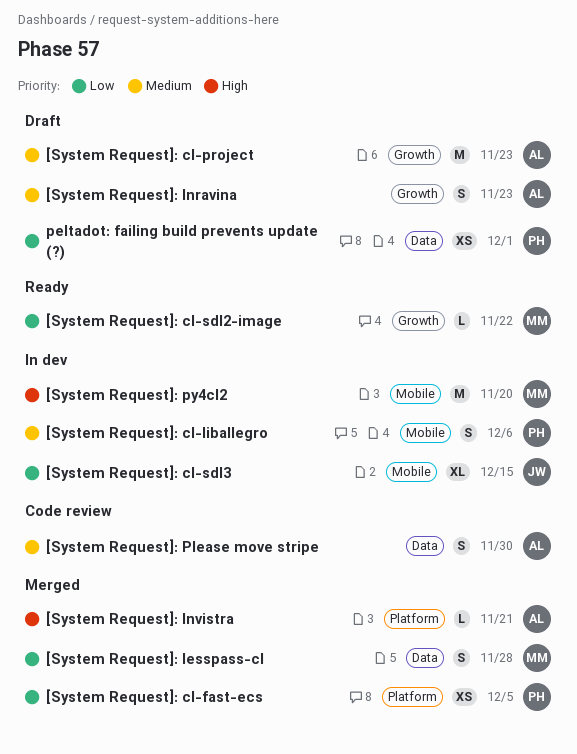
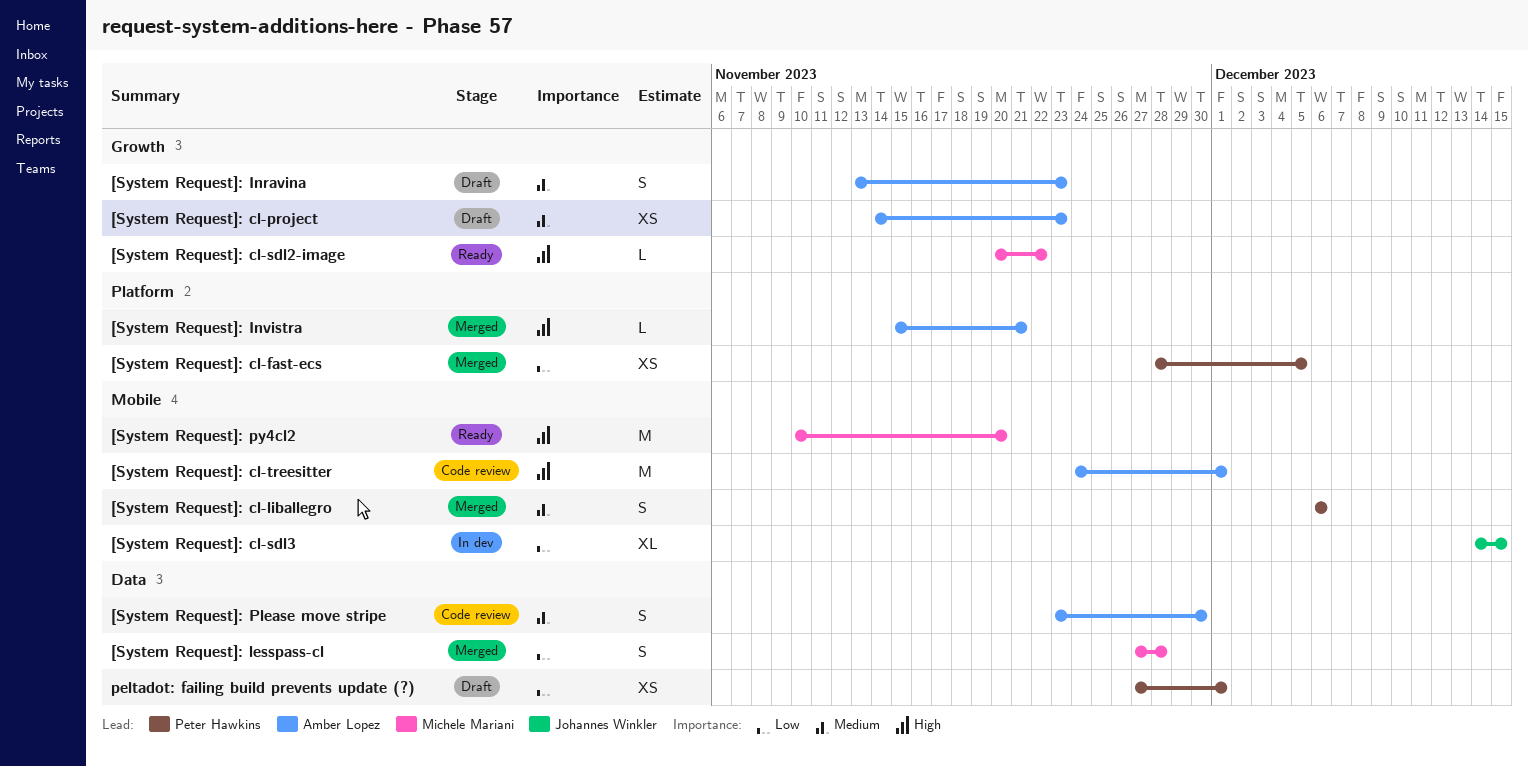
[System Request]: cl-liballegro, status: In dev -> Merged
[System Request]: cl-project, estimate: M -> XS
[System Request]: cl-sdl2-image, priority: Low -> High
[System Request]: cl-treesitter: none -> present
[System Request]: py4cl2, status: In dev -> Ready

